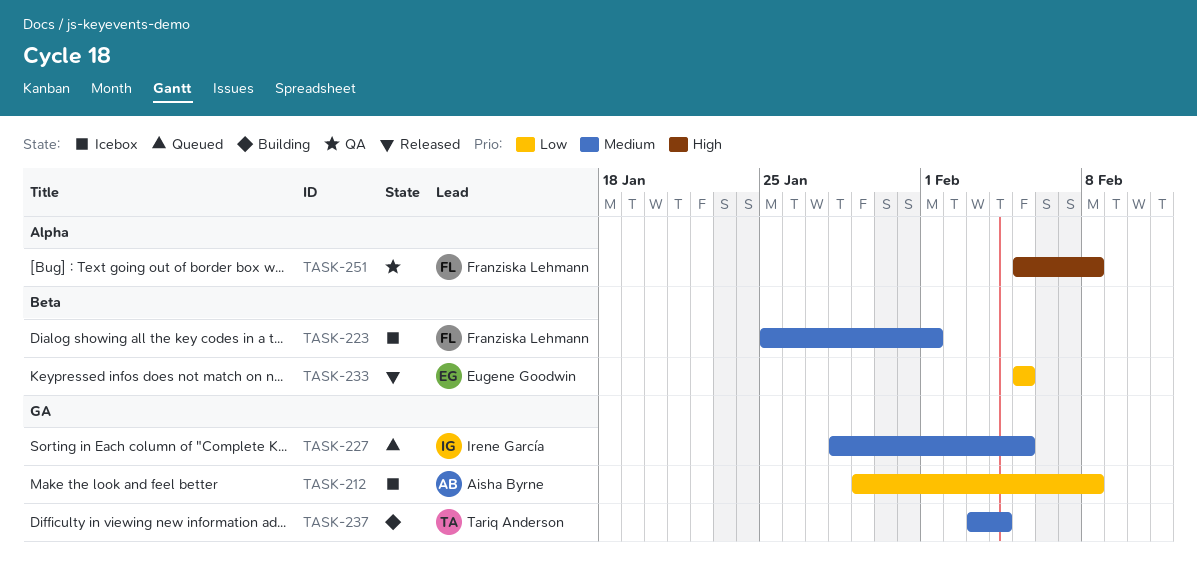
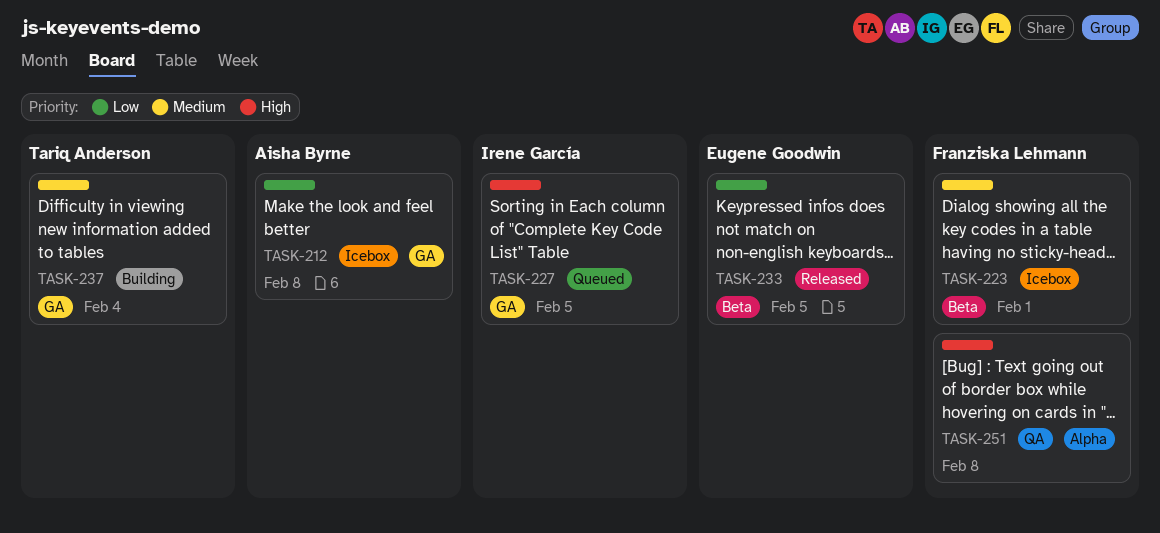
TASK-227, priority: Medium -> High

